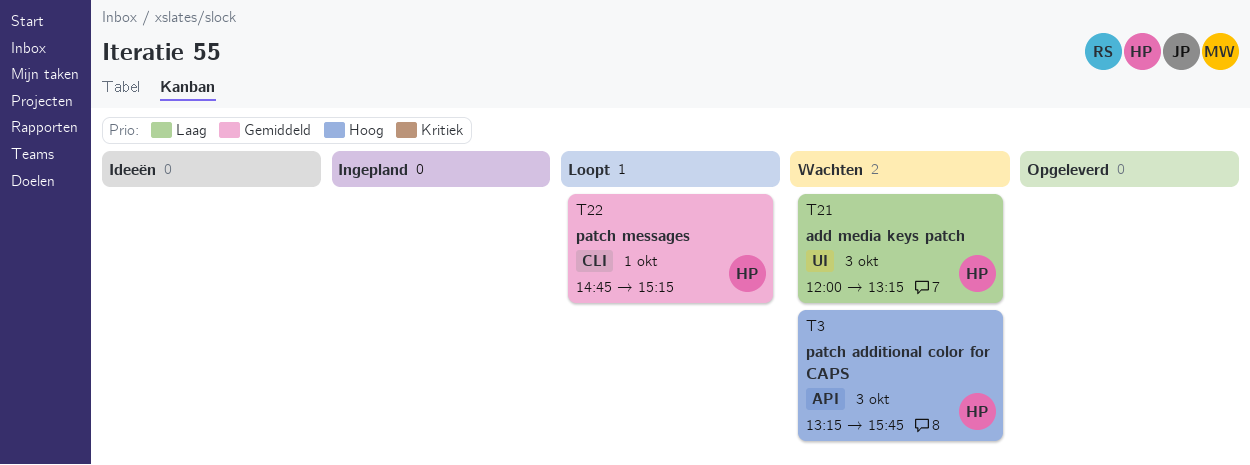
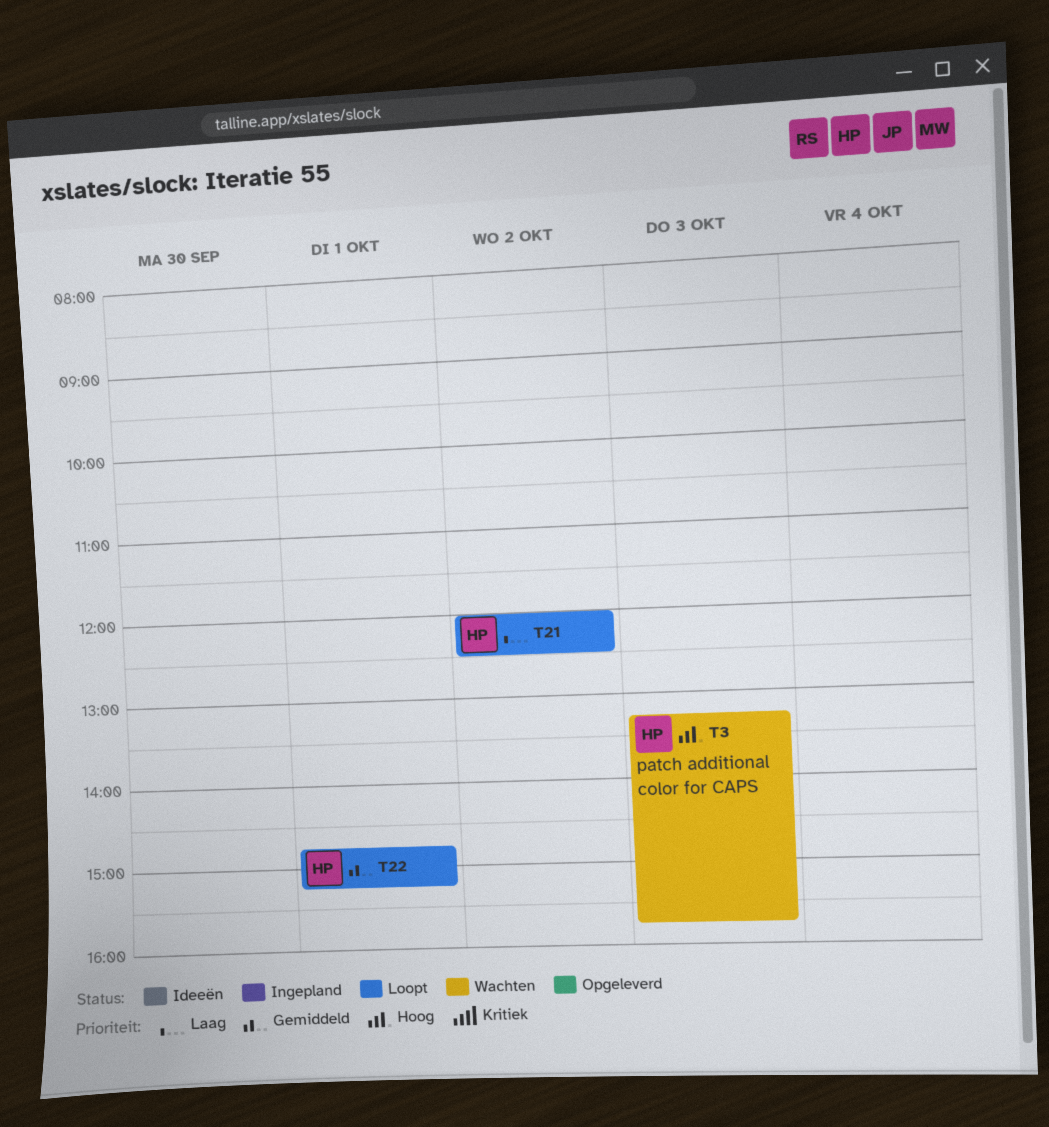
T21, status: Wachten -> Loopt
T21, day: Oct 3 -> Oct 2
T21, ends: 13:15 -> 12:30

